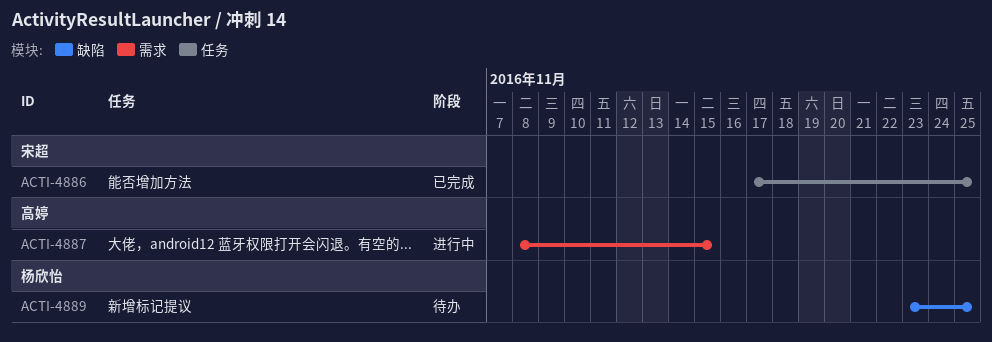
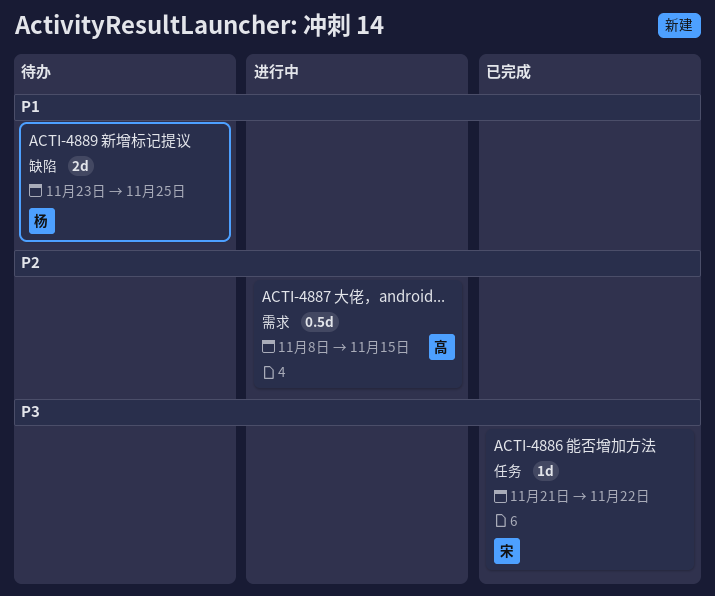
ACTI-4886, start: Nov 17 -> Nov 21
ACTI-4886, due: Nov 25 -> Nov 22

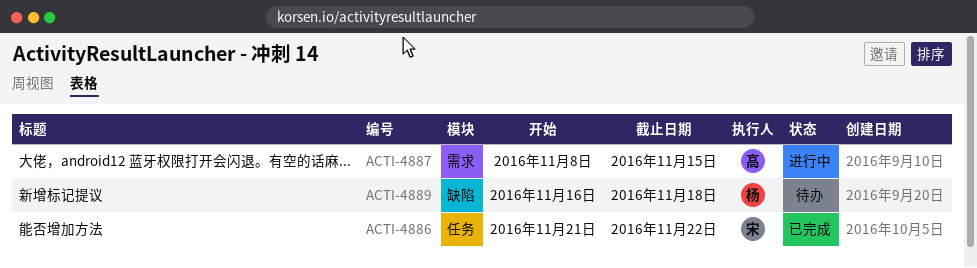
ACTI-4889, start: Nov 23 -> Nov 16
ACTI-4889, due: Nov 25 -> Nov 18

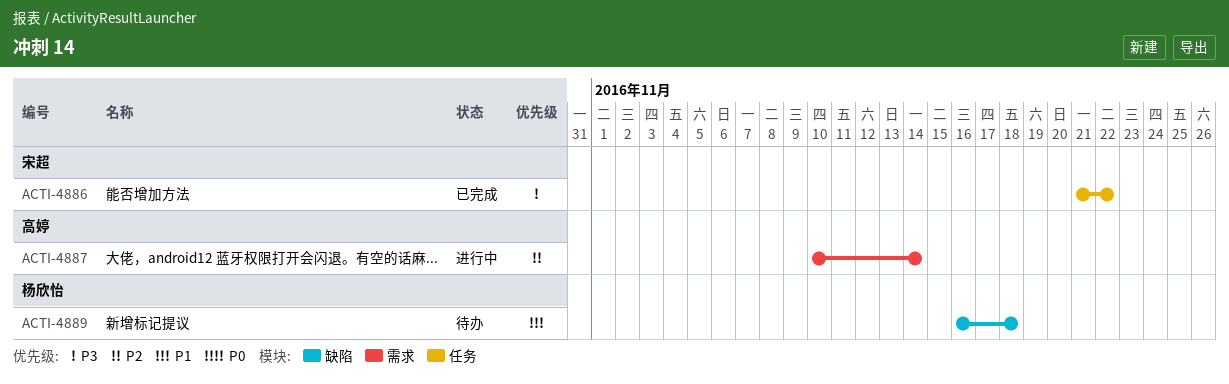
ACTI-4887, start: Nov 8 -> Nov 10
ACTI-4887, due: Nov 15 -> Nov 14

